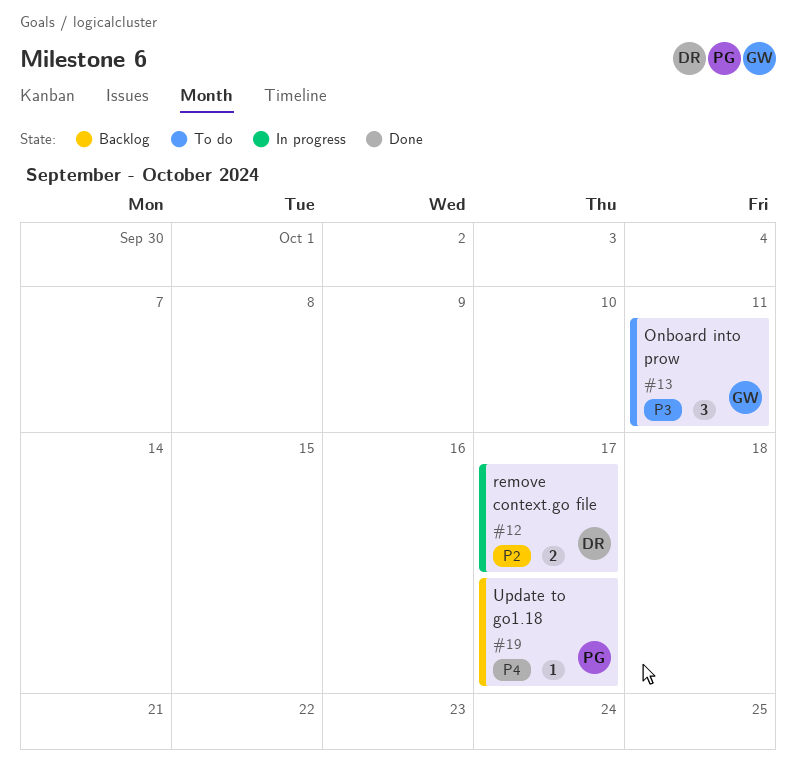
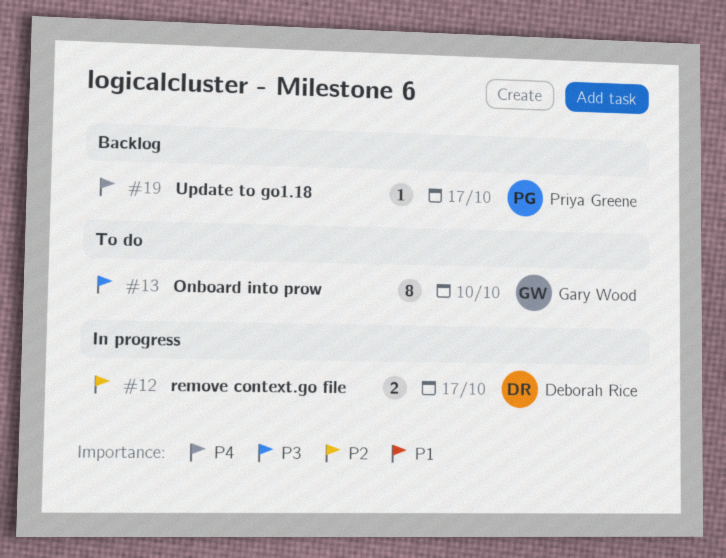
#13, estimate: 3 -> 8
#13, due: Oct 11 -> Oct 10

